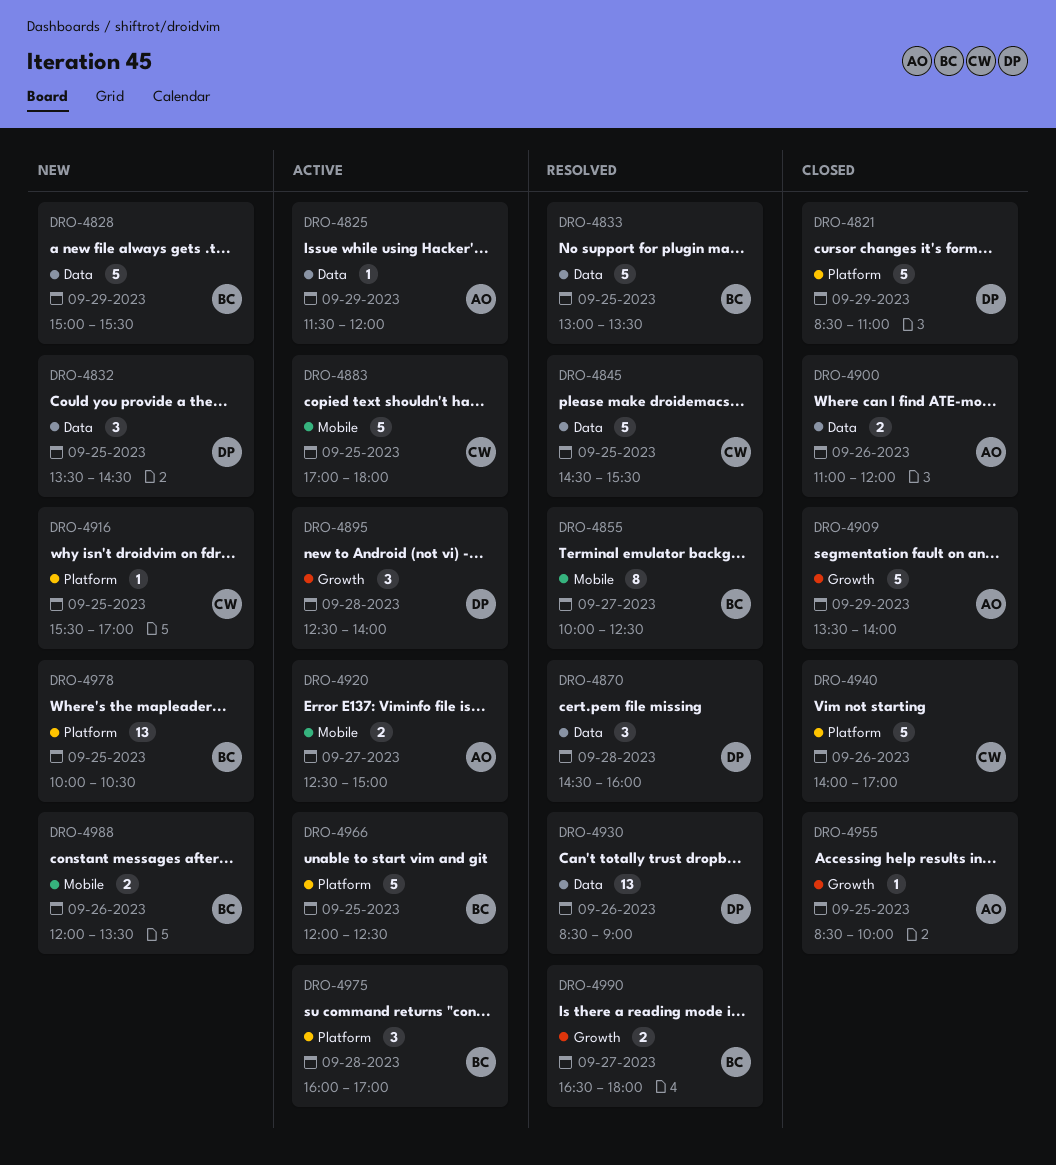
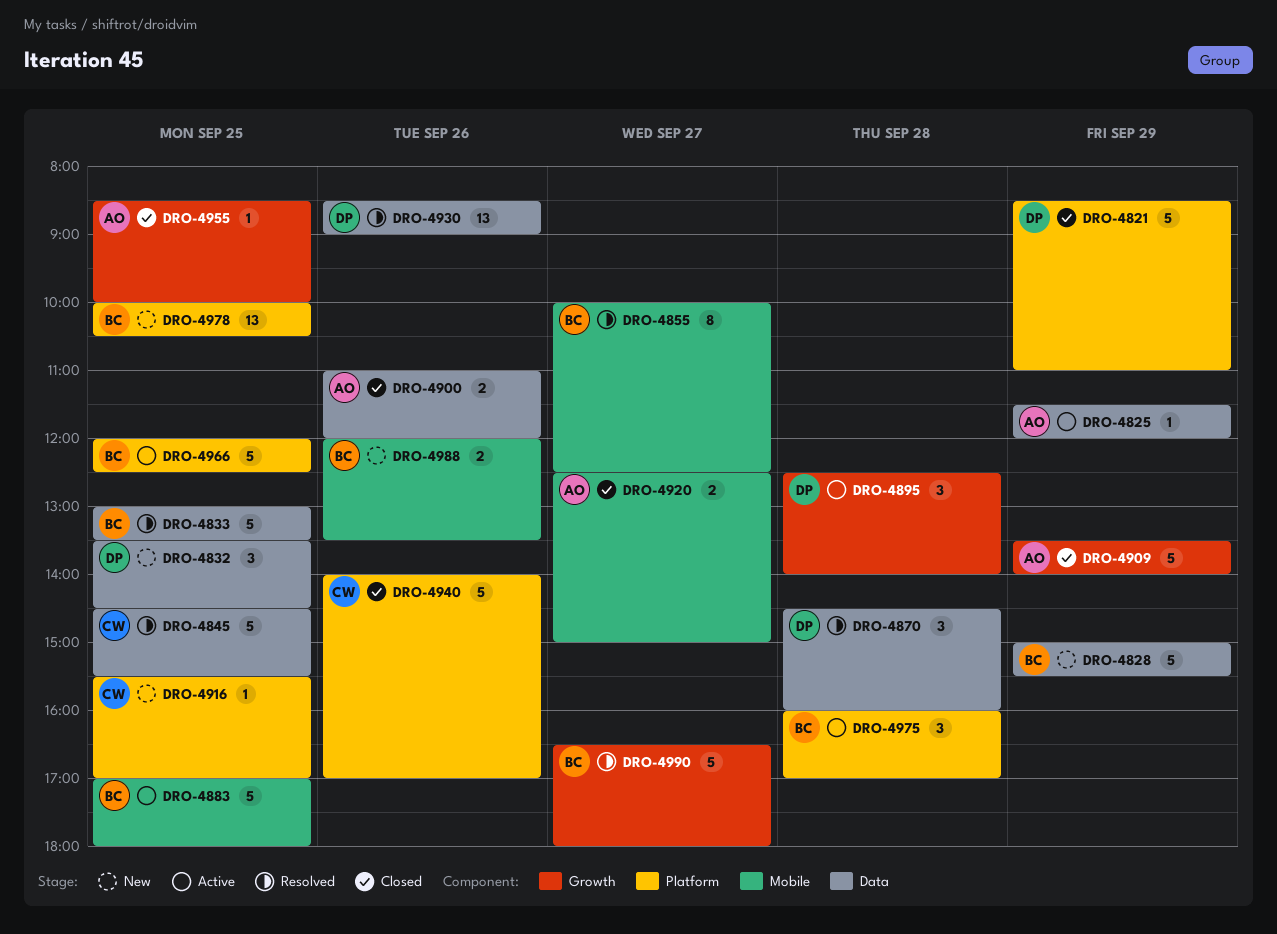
DRO-4883, owner: CW -> BC
DRO-4920, status: Active -> Closed
DRO-4990, estimate: 2 -> 5

